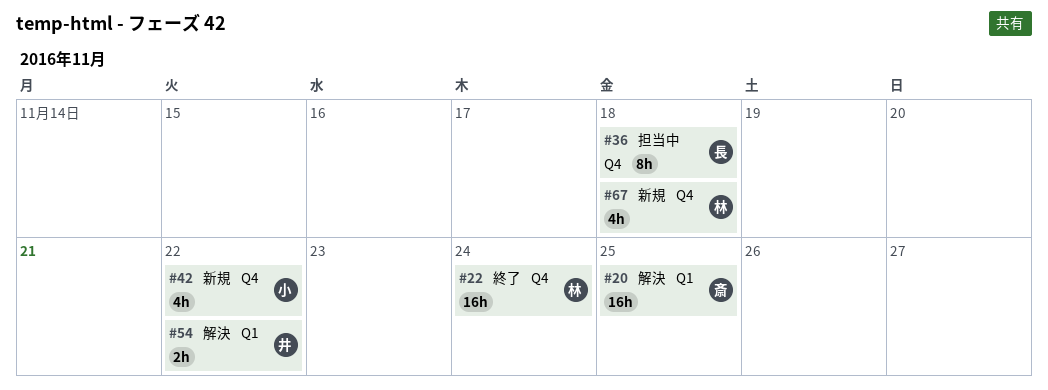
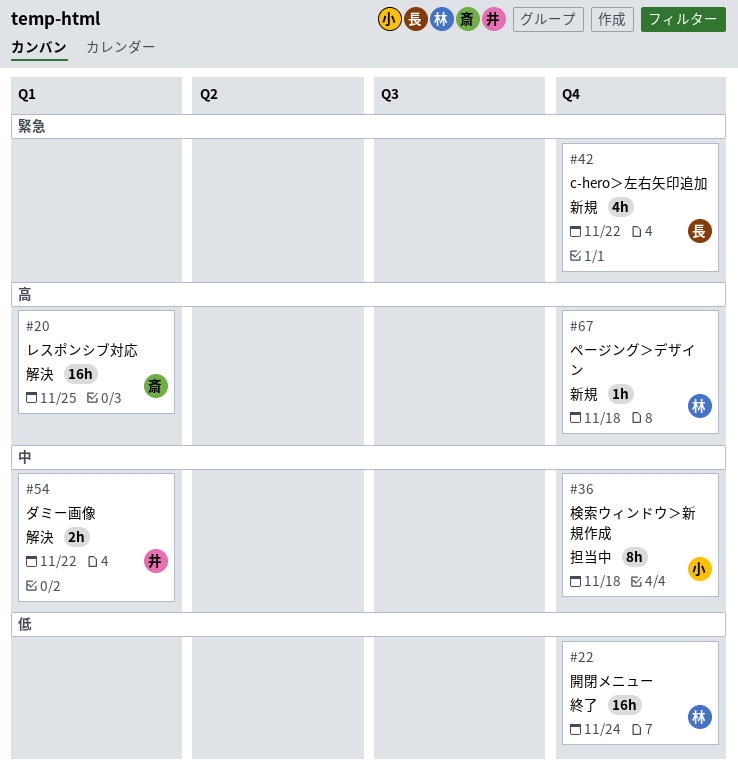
#36, owner: 長 -> 小
#42, owner: 小 -> 長
#67, estimate: 4h -> 1h

